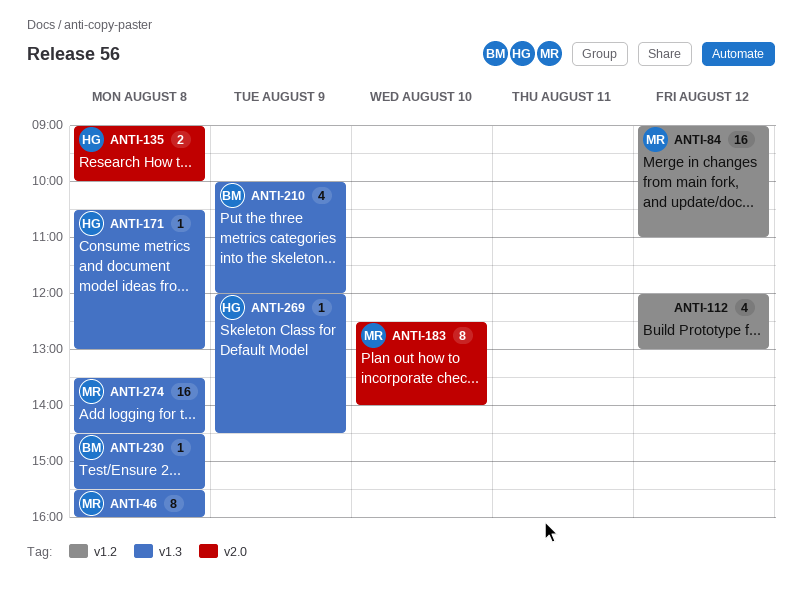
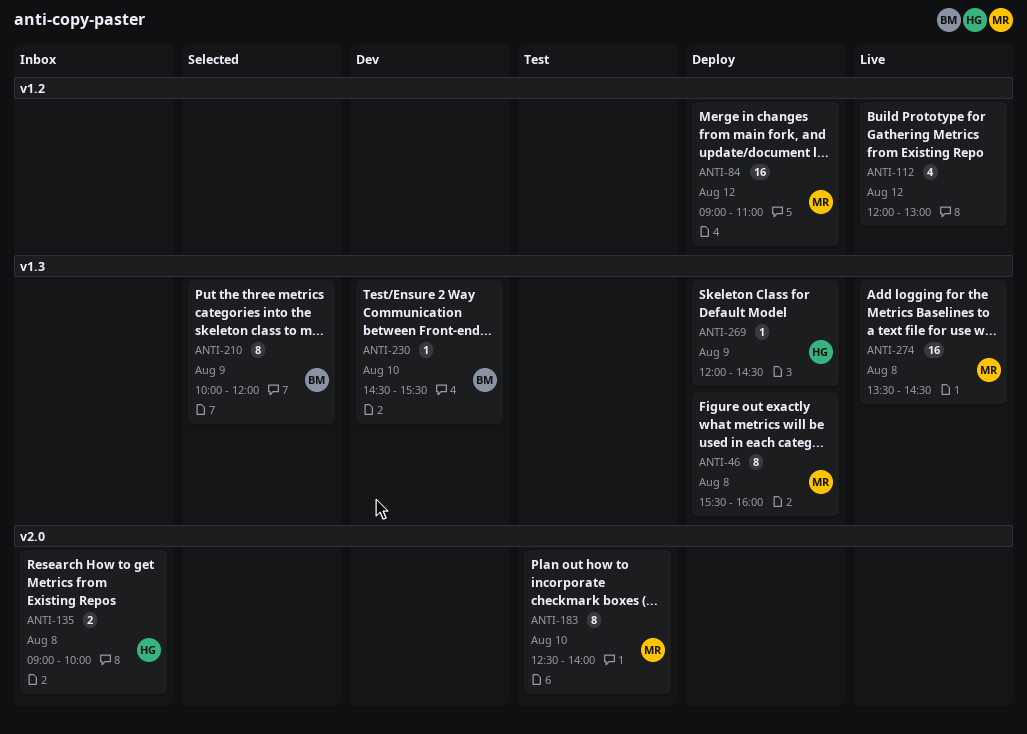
ANTI-171: present -> none
ANTI-210, estimate: 4 -> 8
ANTI-230, day: Aug 8 -> Aug 10

